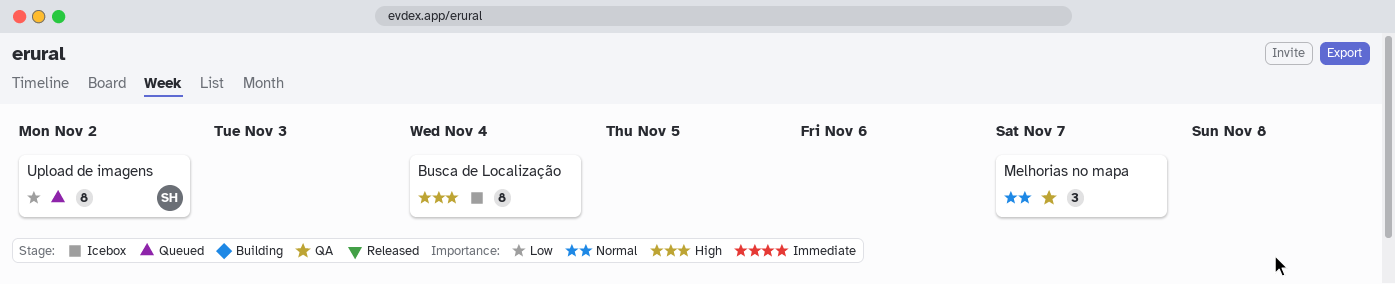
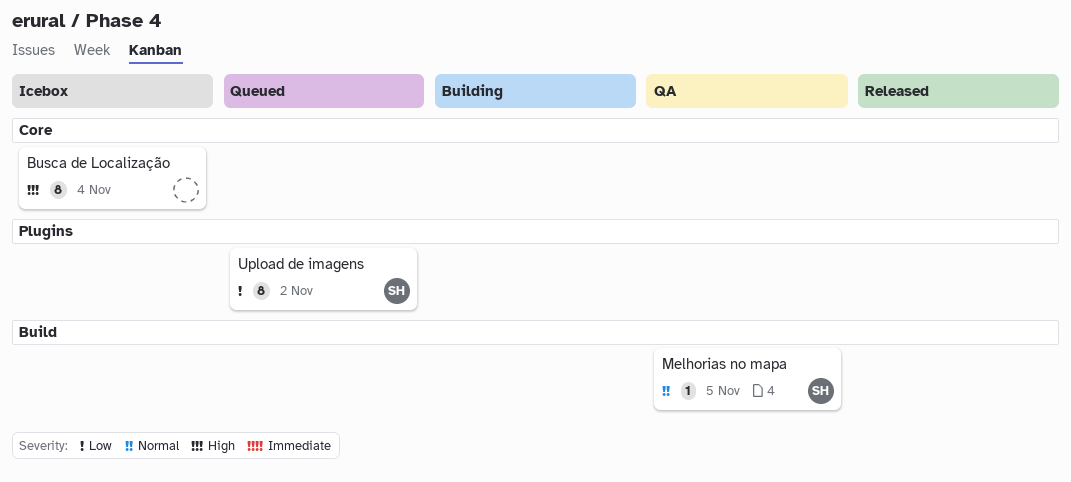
Melhorias no mapa, owner: none -> SH
Melhorias no mapa, estimate: 3 -> 1
Melhorias no mapa, due: Nov 7 -> Nov 5

